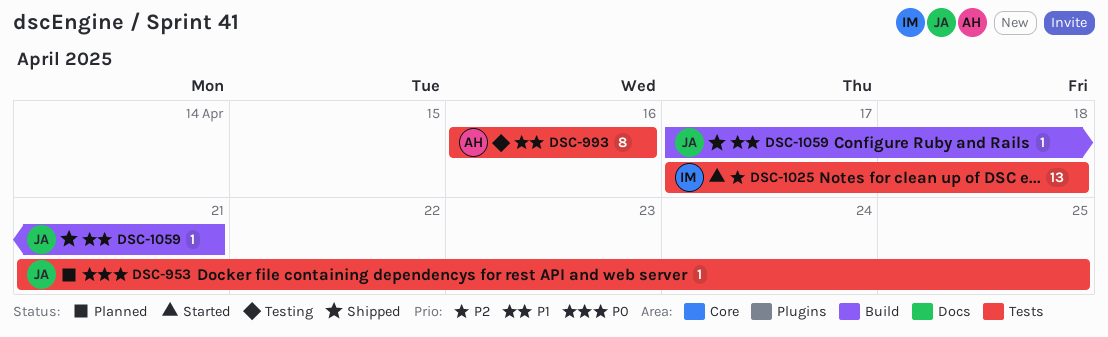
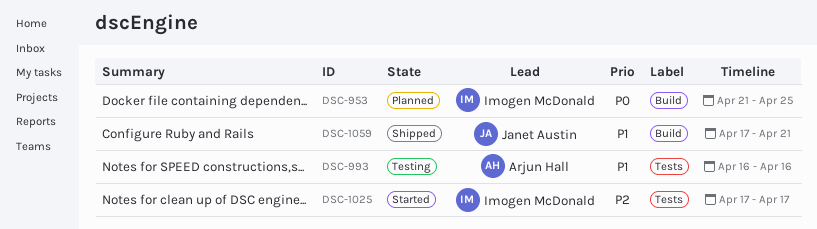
DSC-953, owner: Janet Austin -> Imogen McDonald
DSC-953, label: Tests -> Build
DSC-1025, due: Apr 18 -> Apr 17

